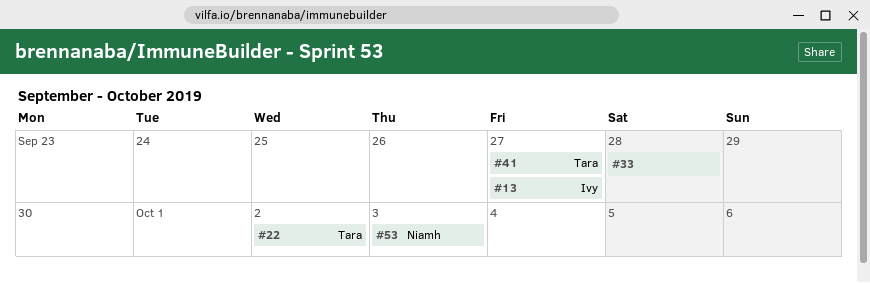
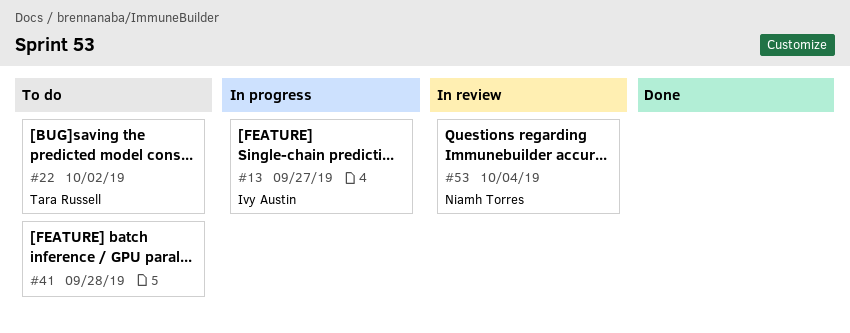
#33: present -> none
#41, owner: Tara Russell -> none
#41, due: Sep 27 -> Sep 28
#53, due: Oct 3 -> Oct 4

